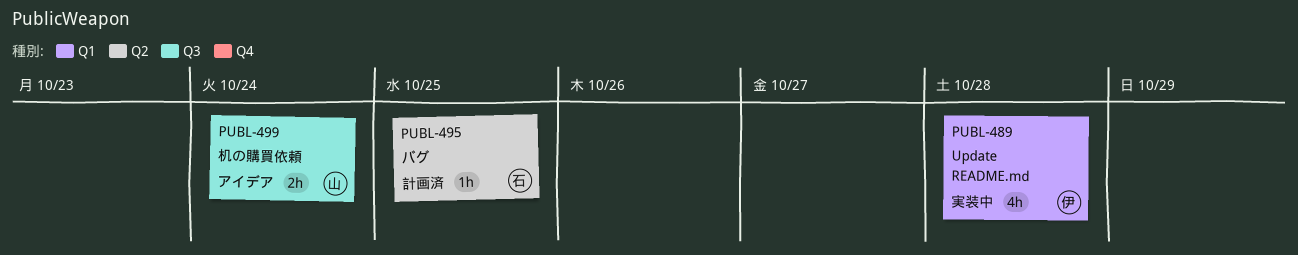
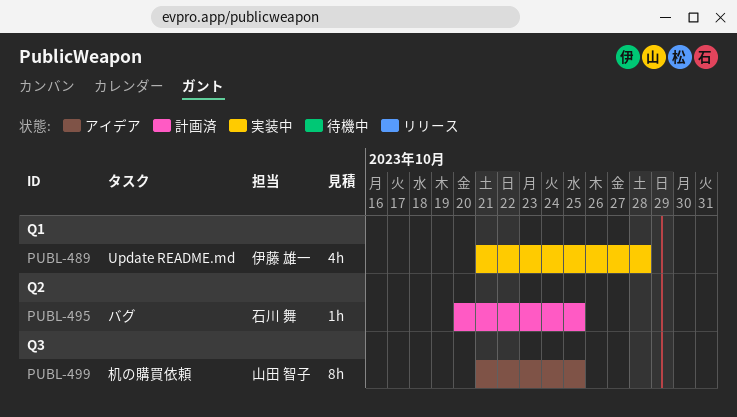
PUBL-499, estimate: 2h -> 8h
PUBL-499, due: Oct 24 -> Oct 25

